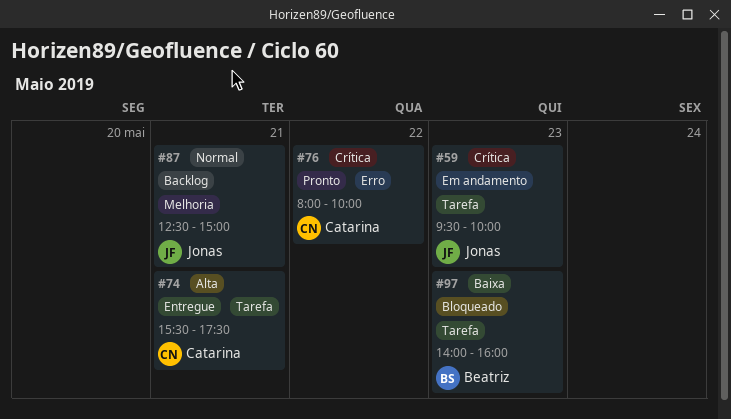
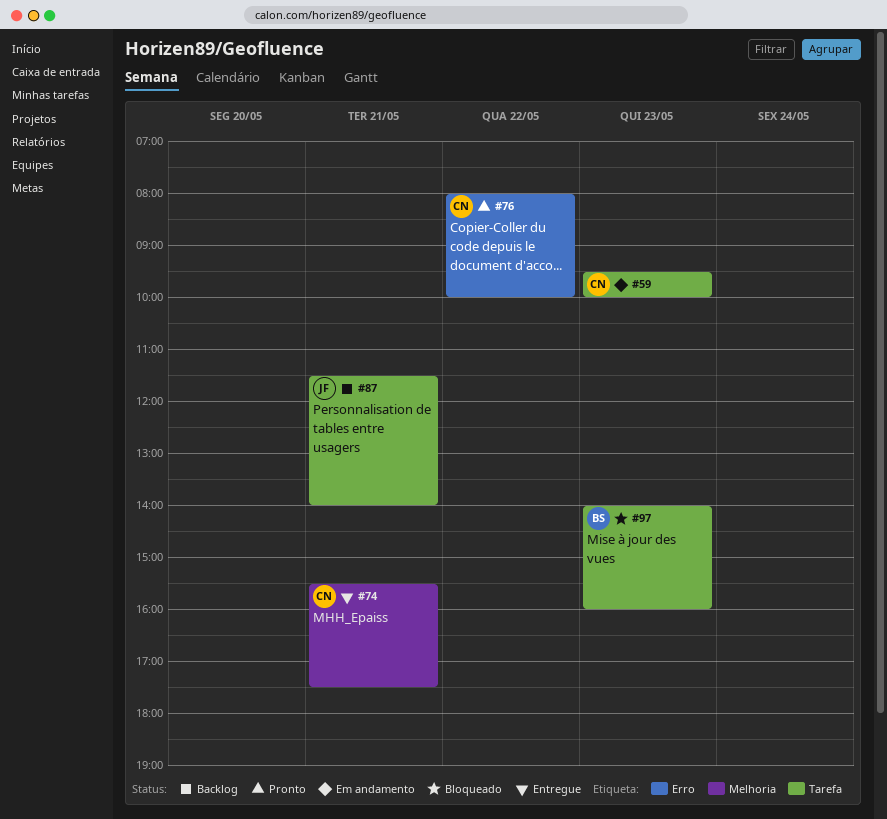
#59, owner: Jonas -> Catarina
#74, label: Tarefa -> Melhoria
#87, label: Melhoria -> Tarefa
#87, begins: 12:30 -> 11:30
#87, ends: 15:00 -> 14:00

